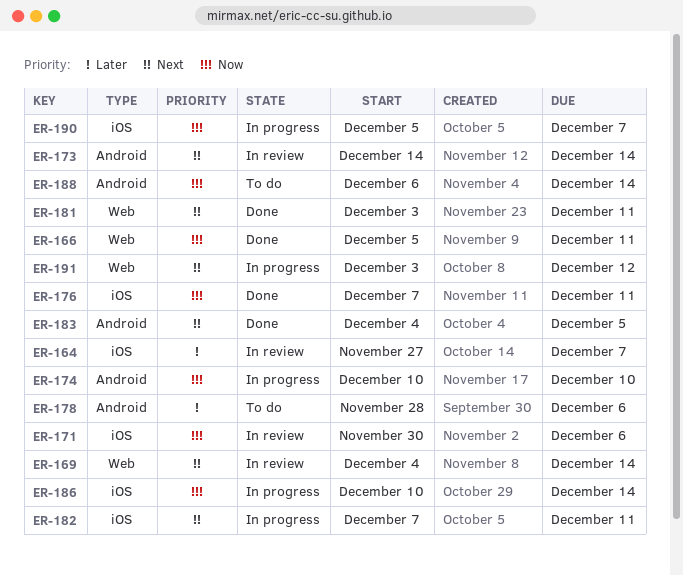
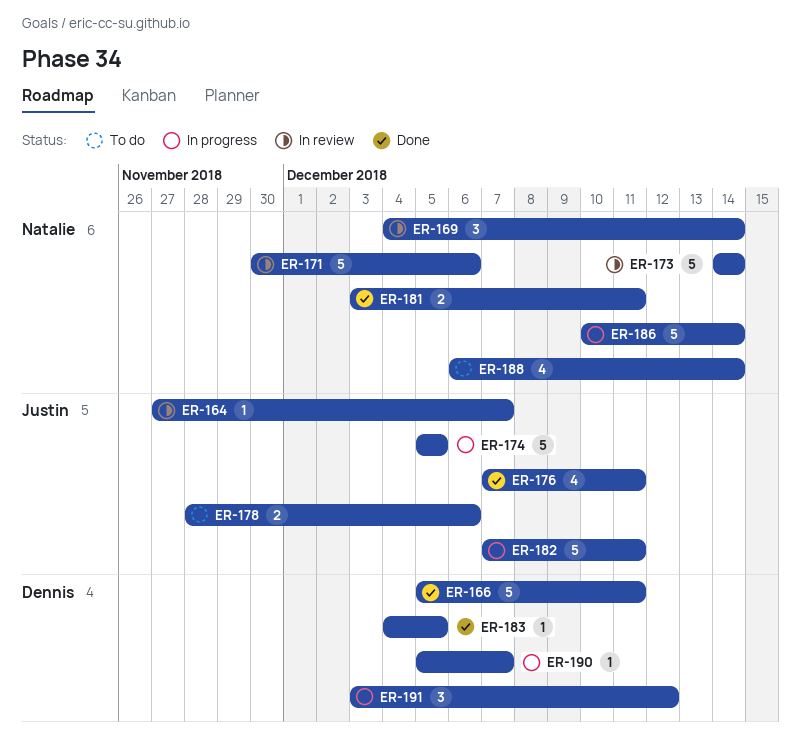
ER-174, start: Dec 10 -> Dec 5
ER-174, due: Dec 10 -> Dec 5

